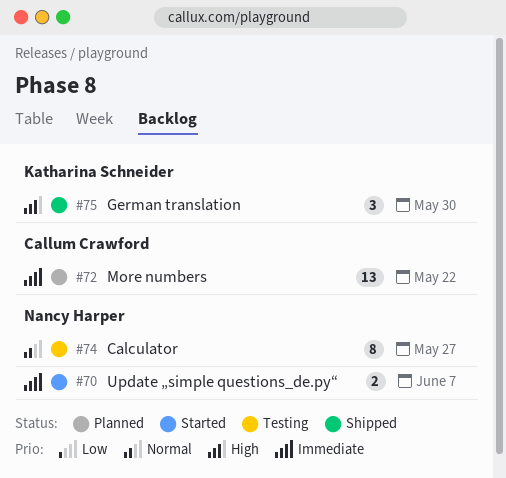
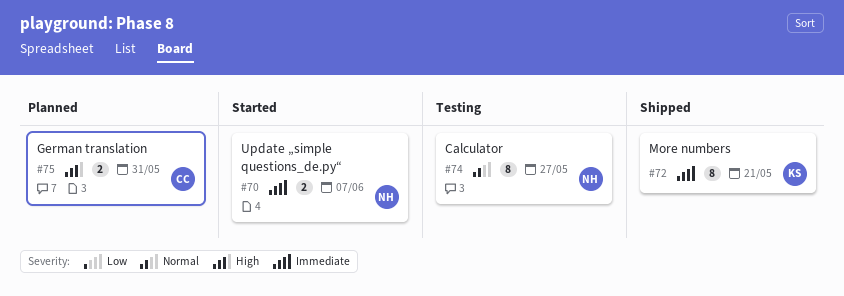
#72, status: Planned -> Shipped
#72, owner: Callum Crawford -> Katharina Schneider
#72, estimate: 13 -> 8
#72, due: May 22 -> May 21
#75, status: Shipped -> Planned
#75, owner: Katharina Schneider -> Callum Crawford
#75, estimate: 3 -> 2
#75, due: May 30 -> May 31

